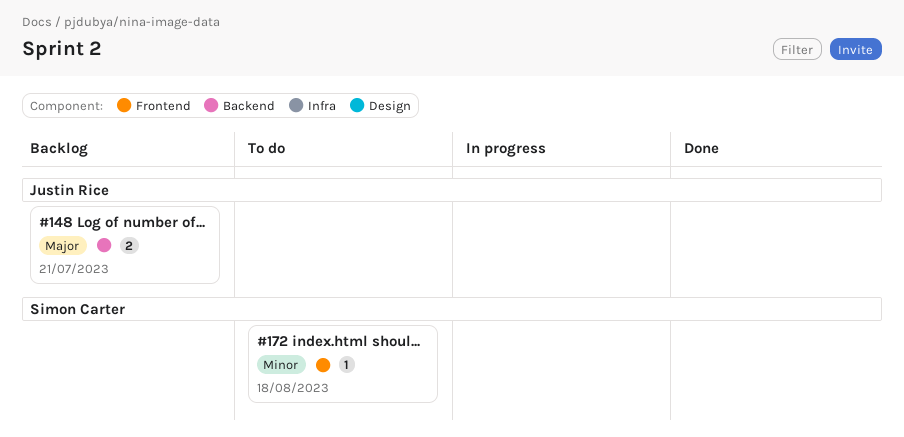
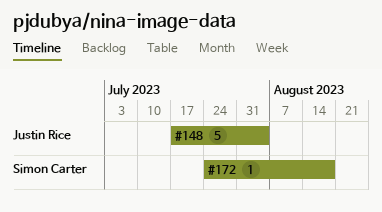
#148, estimate: 2 -> 5
#148, due: Jul 21 -> Aug 4

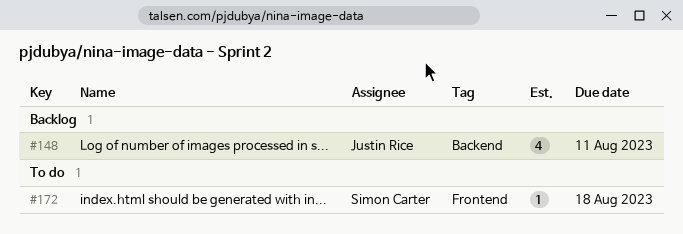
#148, estimate: 5 -> 4
#148, due: Aug 4 -> Aug 11

